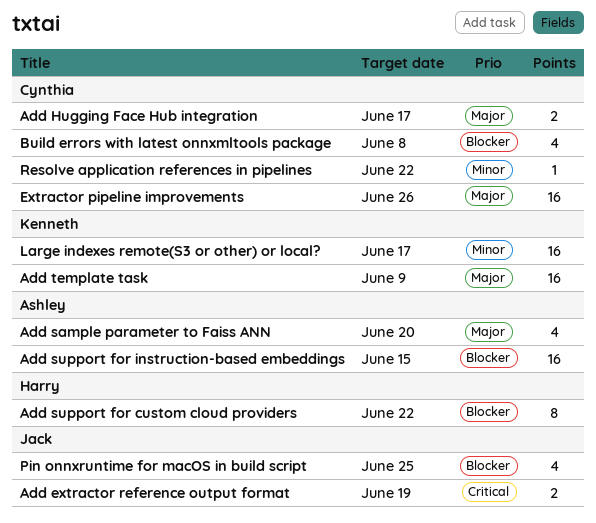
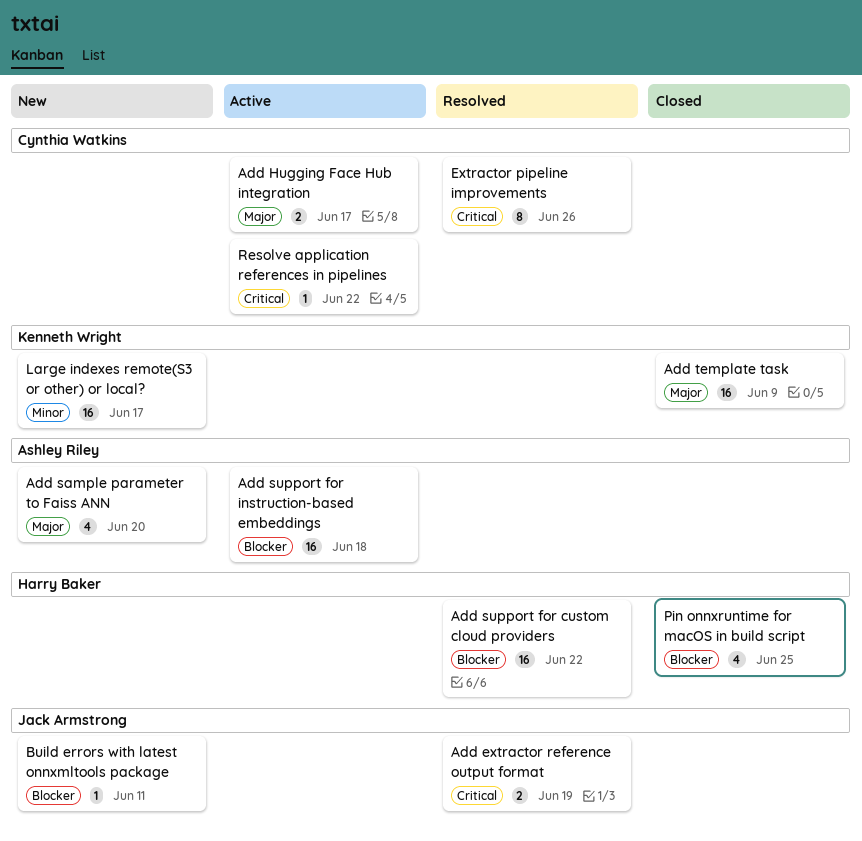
Add support for custom cloud providers, estimate: 8 -> 16
Add support for instruction-based embeddings, due: Jun 15 -> Jun 18
Build errors with latest onnxmltools package, owner: Cynthia Watkins -> Jack Armstrong
Build errors with latest onnxmltools package, estimate: 4 -> 1
Build errors with latest onnxmltools package, due: Jun 8 -> Jun 11
Extractor pipeline improvements, priority: Major -> Critical
Extractor pipeline improvements, estimate: 16 -> 8
Pin onnxruntime for macOS in build script, owner: Jack Armstrong -> Harry Baker
Resolve application references in pipelines, priority: Minor -> Critical

